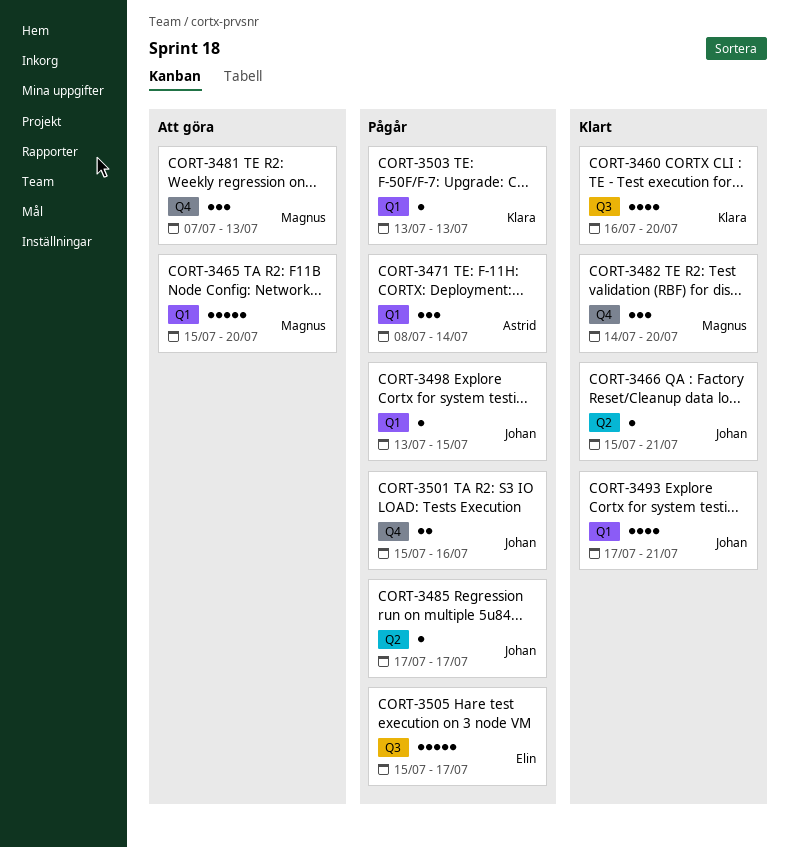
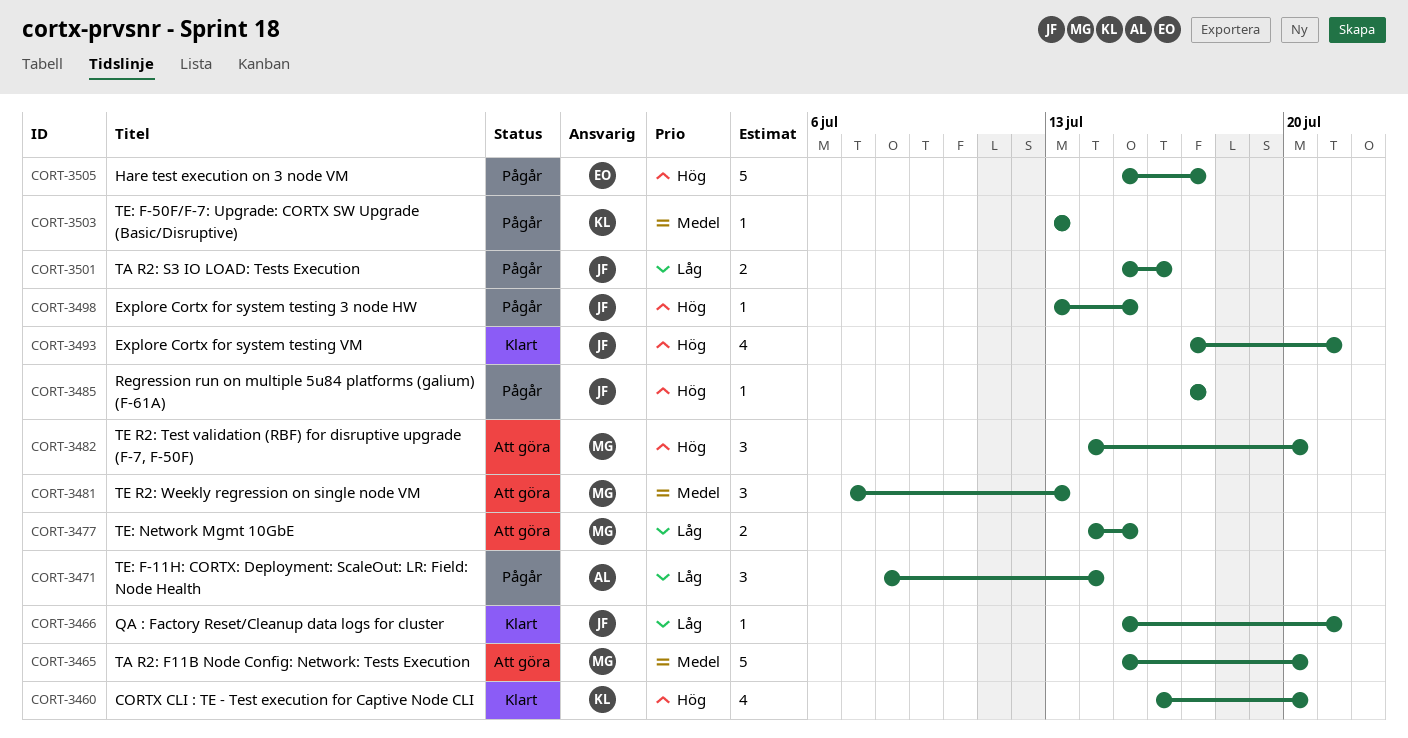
CORT-3477: none -> present
CORT-3482, status: Klart -> Att göra

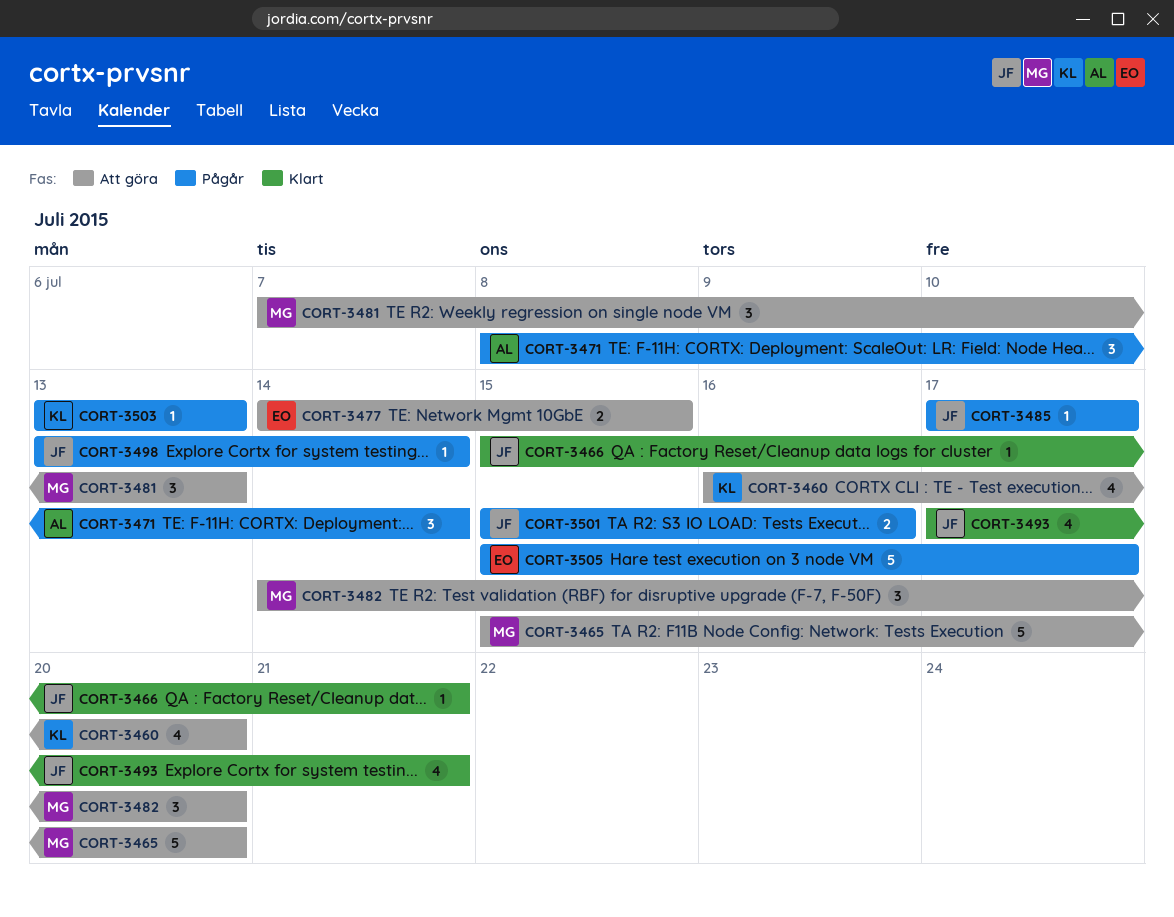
CORT-3460, status: Klart -> Att göra
CORT-3477, owner: MG -> EO
CORT-3498, due: Jul 15 -> Jul 14

